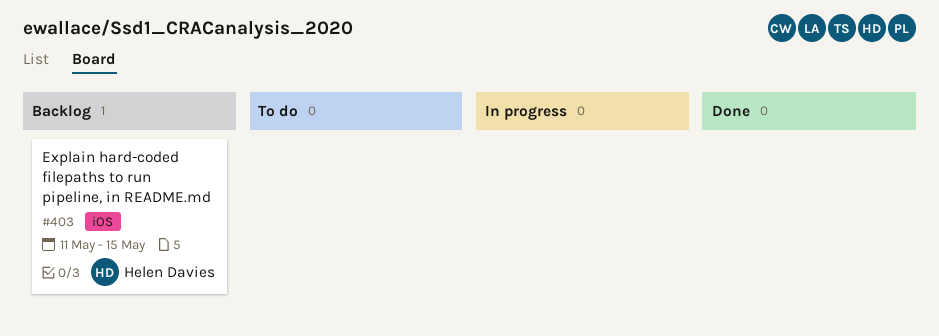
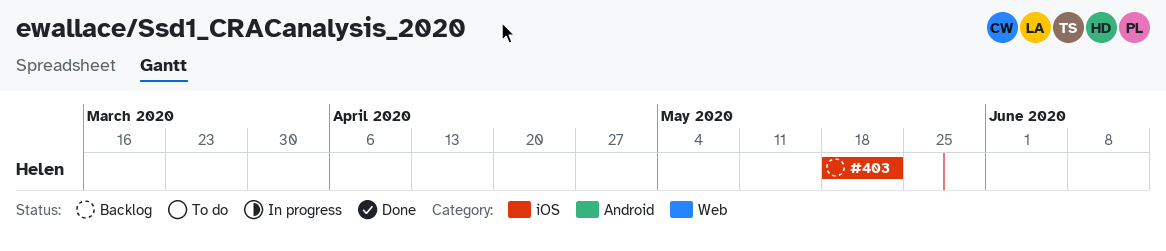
#403, start: May 11 -> May 18
#403, due: May 15 -> May 22

